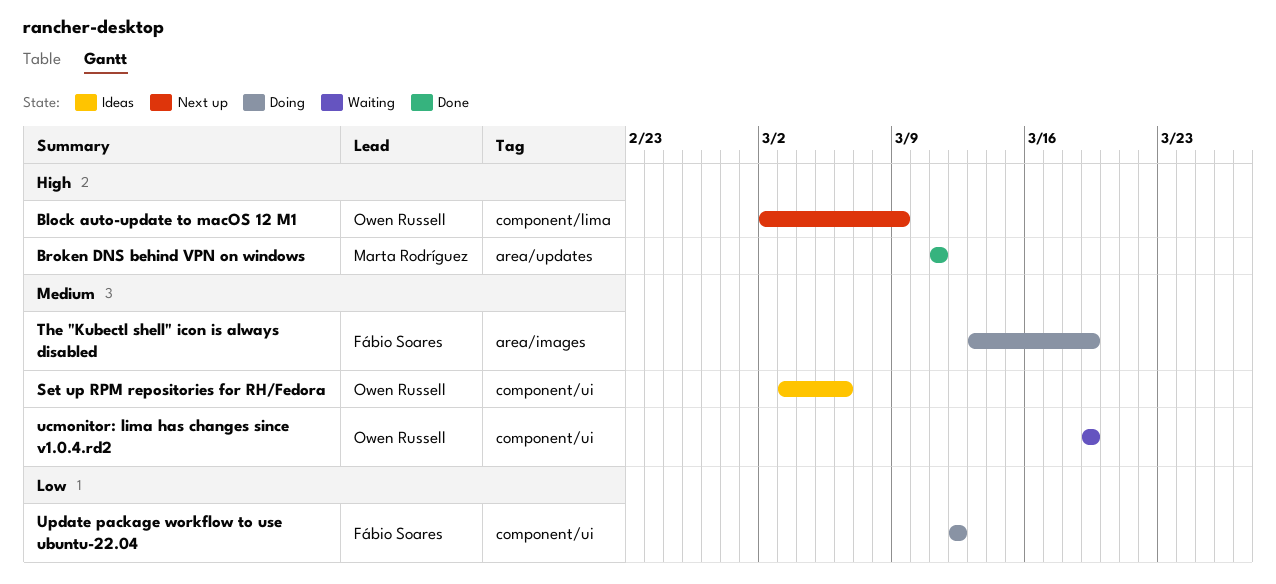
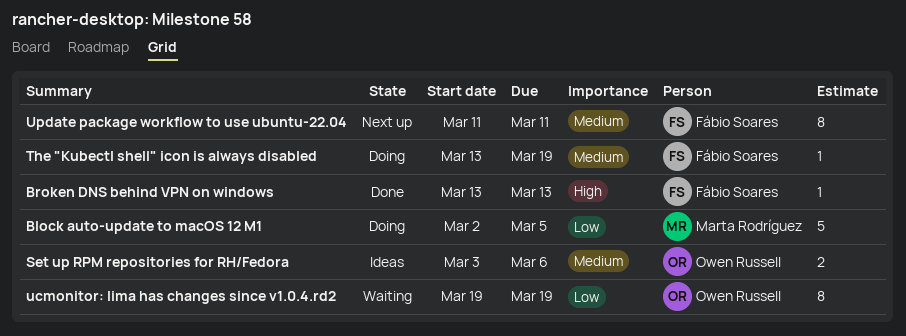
Block auto-update to macOS 12 M1, status: Next up -> Doing
Block auto-update to macOS 12 M1, owner: Owen Russell -> Marta Rodríguez
Block auto-update to macOS 12 M1, priority: High -> Low
Block auto-update to macOS 12 M1, due: Mar 9 -> Mar 5
Broken DNS behind VPN on windows, owner: Marta Rodríguez -> Fábio Soares
Broken DNS behind VPN on windows, start: Mar 11 -> Mar 13
Broken DNS behind VPN on windows, due: Mar 11 -> Mar 13
ucmonitor: lima has changes since v1.0.4.rd2, priority: Medium -> Low
Update package workflow to use ubuntu-22.04, status: Doing -> Next up
Update package workflow to use ubuntu-22.04, priority: Low -> Medium
Update package workflow to use ubuntu-22.04, start: Mar 12 -> Mar 11
Update package workflow to use ubuntu-22.04, due: Mar 12 -> Mar 11

